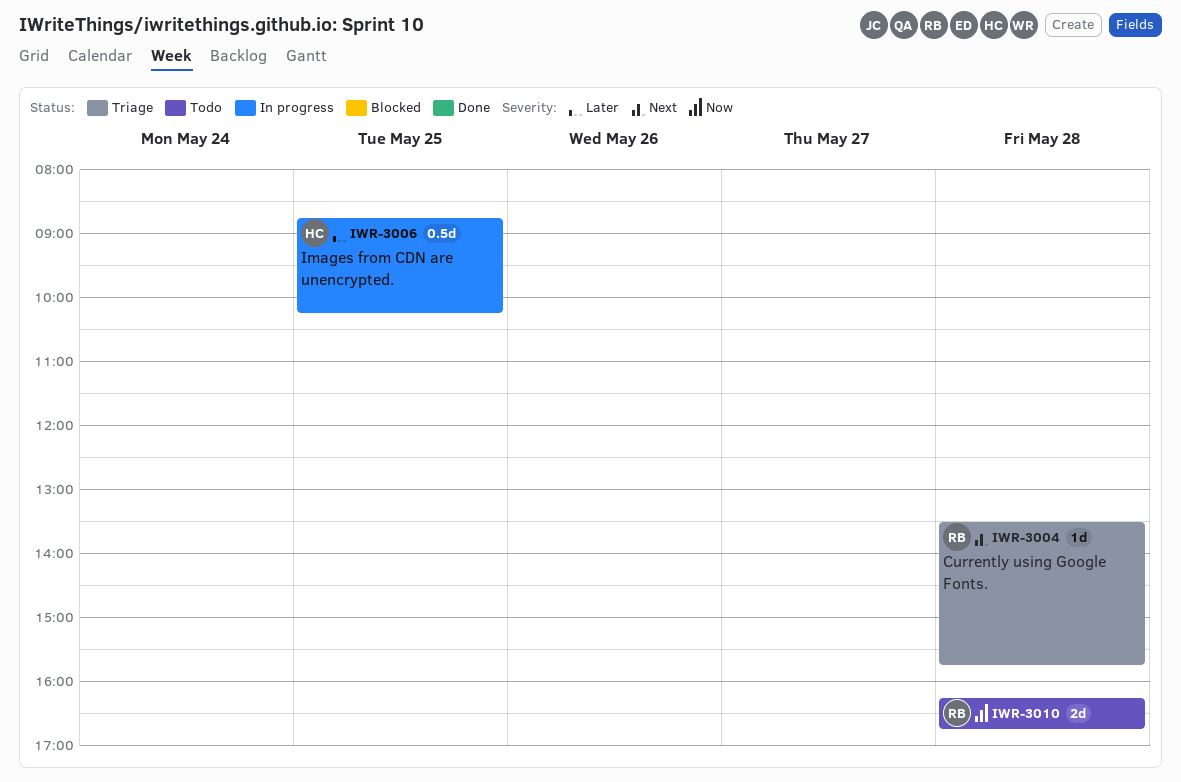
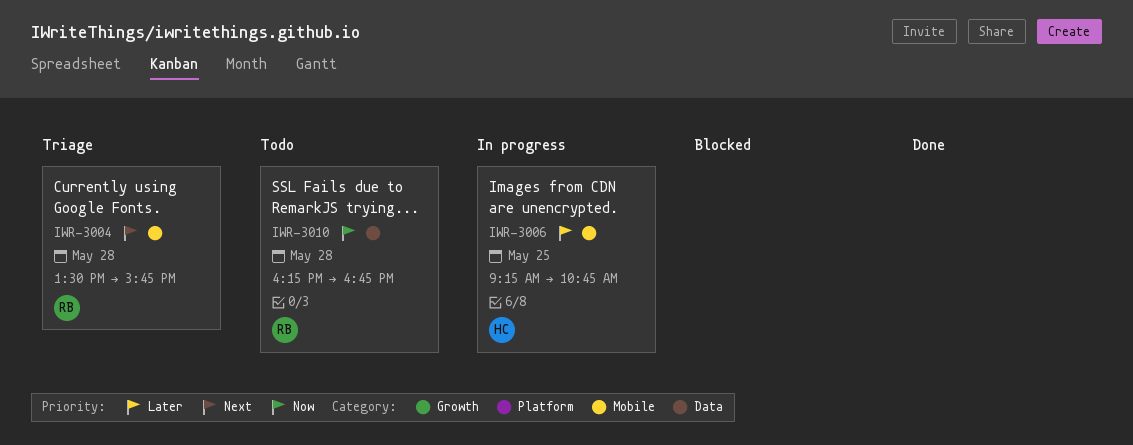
IWR-3006, begins: 08:45 -> 09:15
IWR-3006, ends: 10:15 -> 10:45

